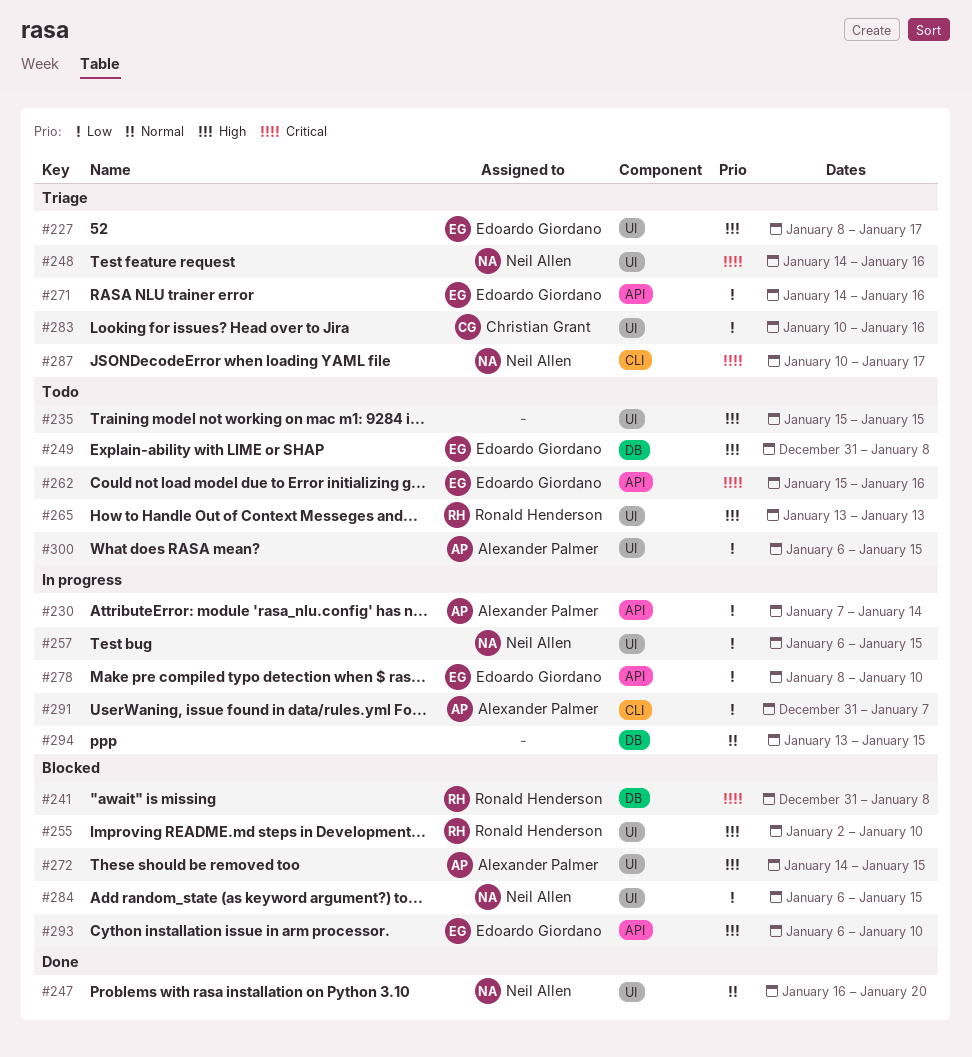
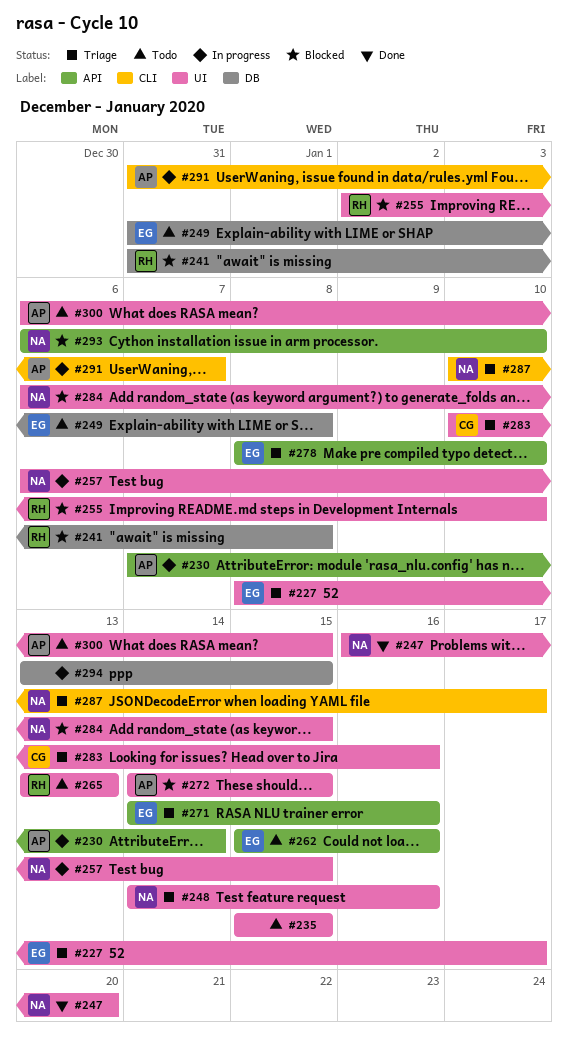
#278, status: In progress -> Triage
#293, owner: Edoardo Giordano -> Neil Allen

